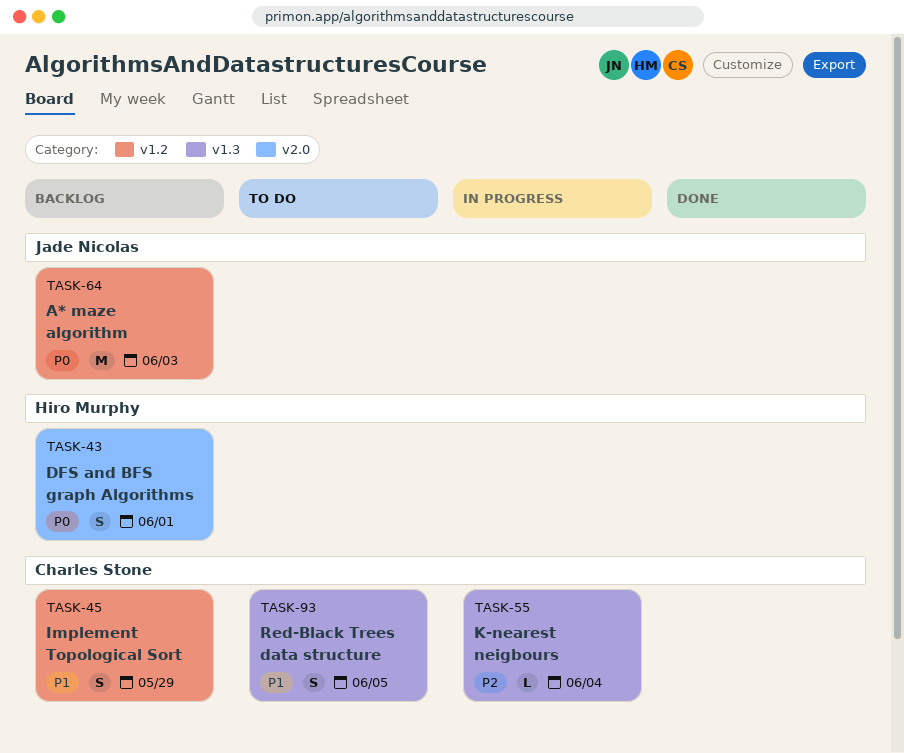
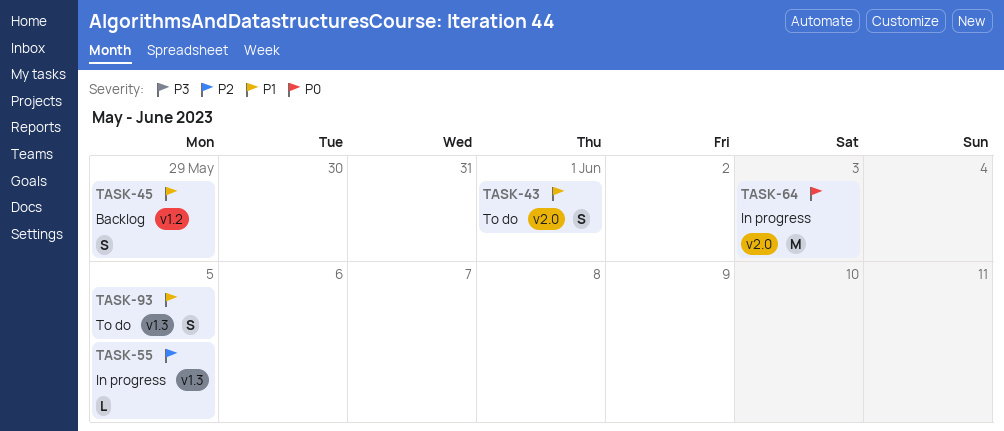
TASK-43, status: Backlog -> To do
TASK-43, priority: P0 -> P1
TASK-55, due: Jun 4 -> Jun 5
TASK-64, status: Backlog -> In progress
TASK-64, label: v1.2 -> v2.0

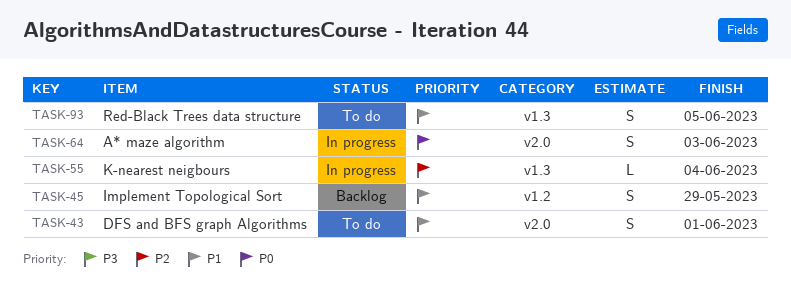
TASK-55, due: Jun 5 -> Jun 4
TASK-64, estimate: M -> S

